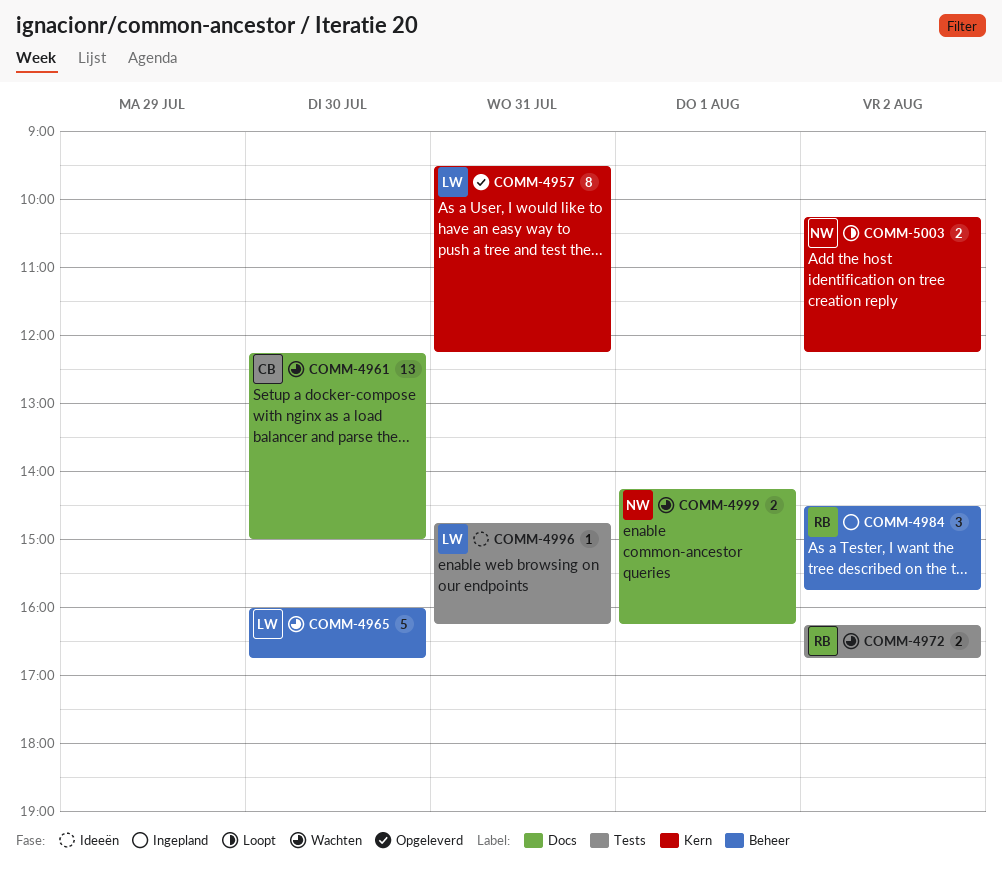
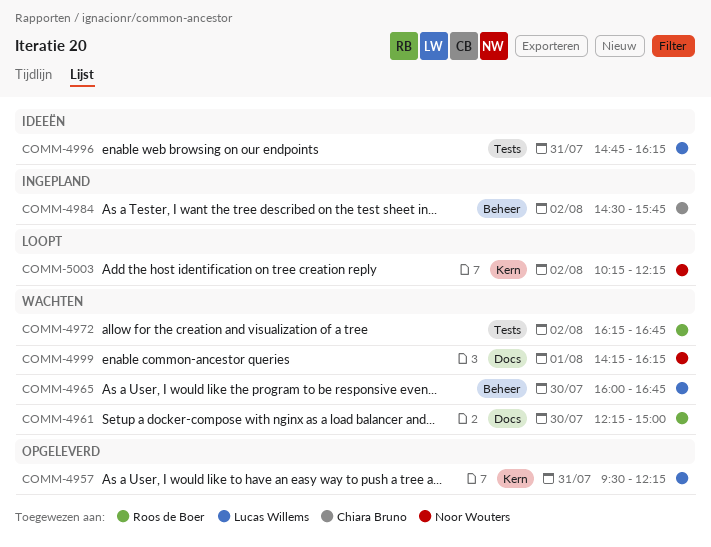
COMM-4961, owner: Chiara Bruno -> Roos de Boer
COMM-4984, owner: Roos de Boer -> Chiara Bruno

